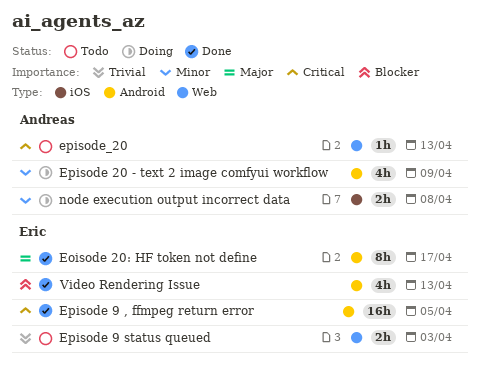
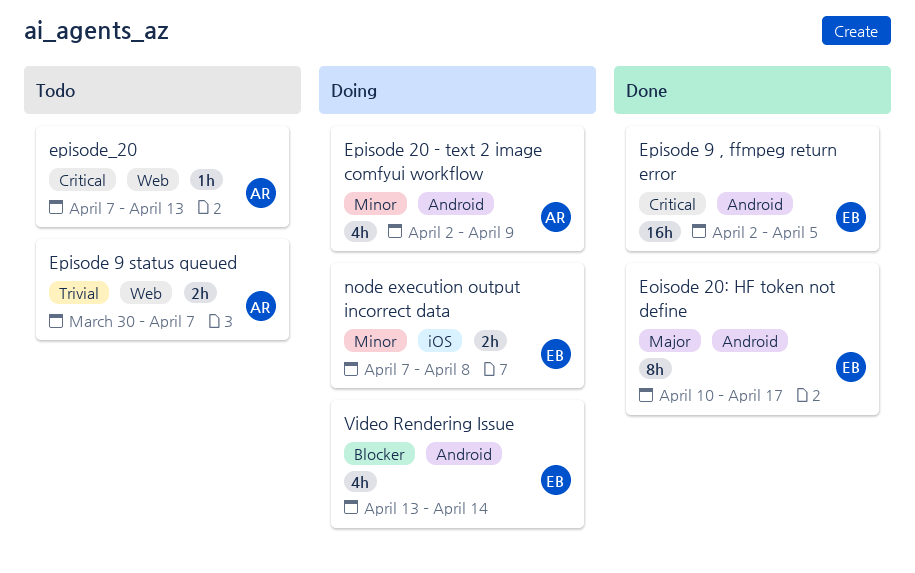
Episode 9 status queued, owner: Eric -> Andreas
Episode 9 status queued, due: Apr 3 -> Apr 7
node execution output incorrect data, owner: Andreas -> Eric
Video Rendering Issue, status: Done -> Doing
Video Rendering Issue, due: Apr 13 -> Apr 14

